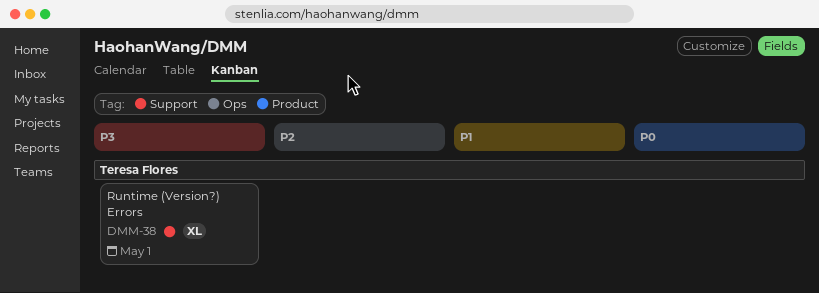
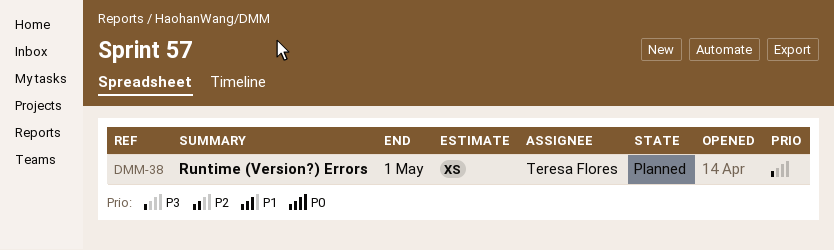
DMM-38, estimate: XL -> XS

